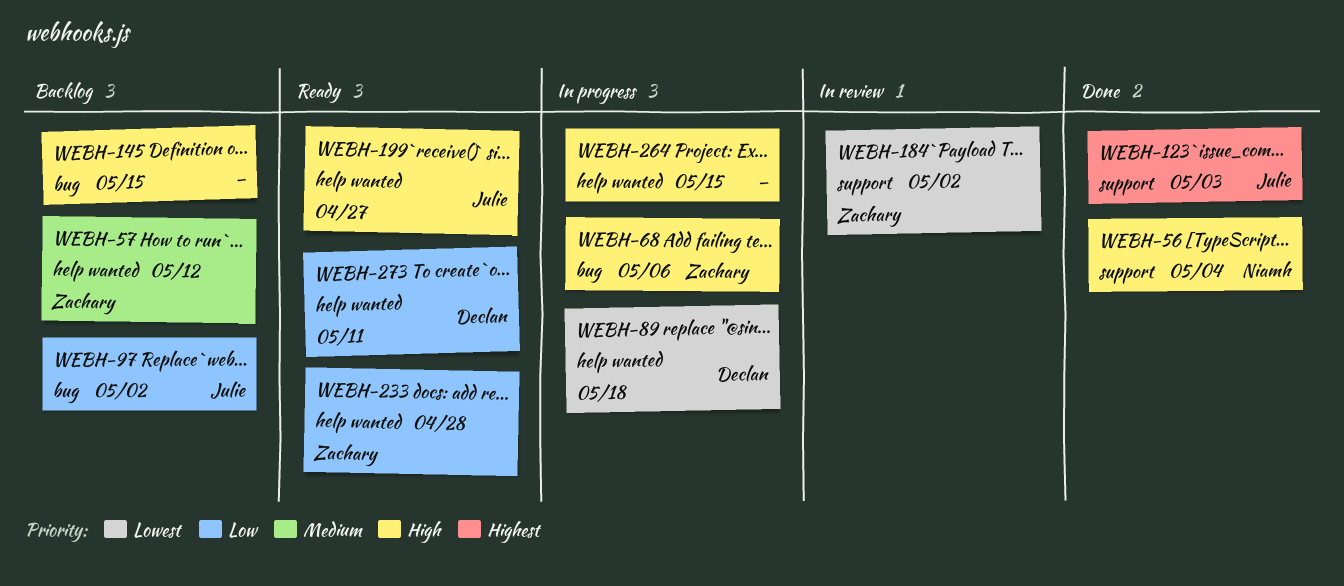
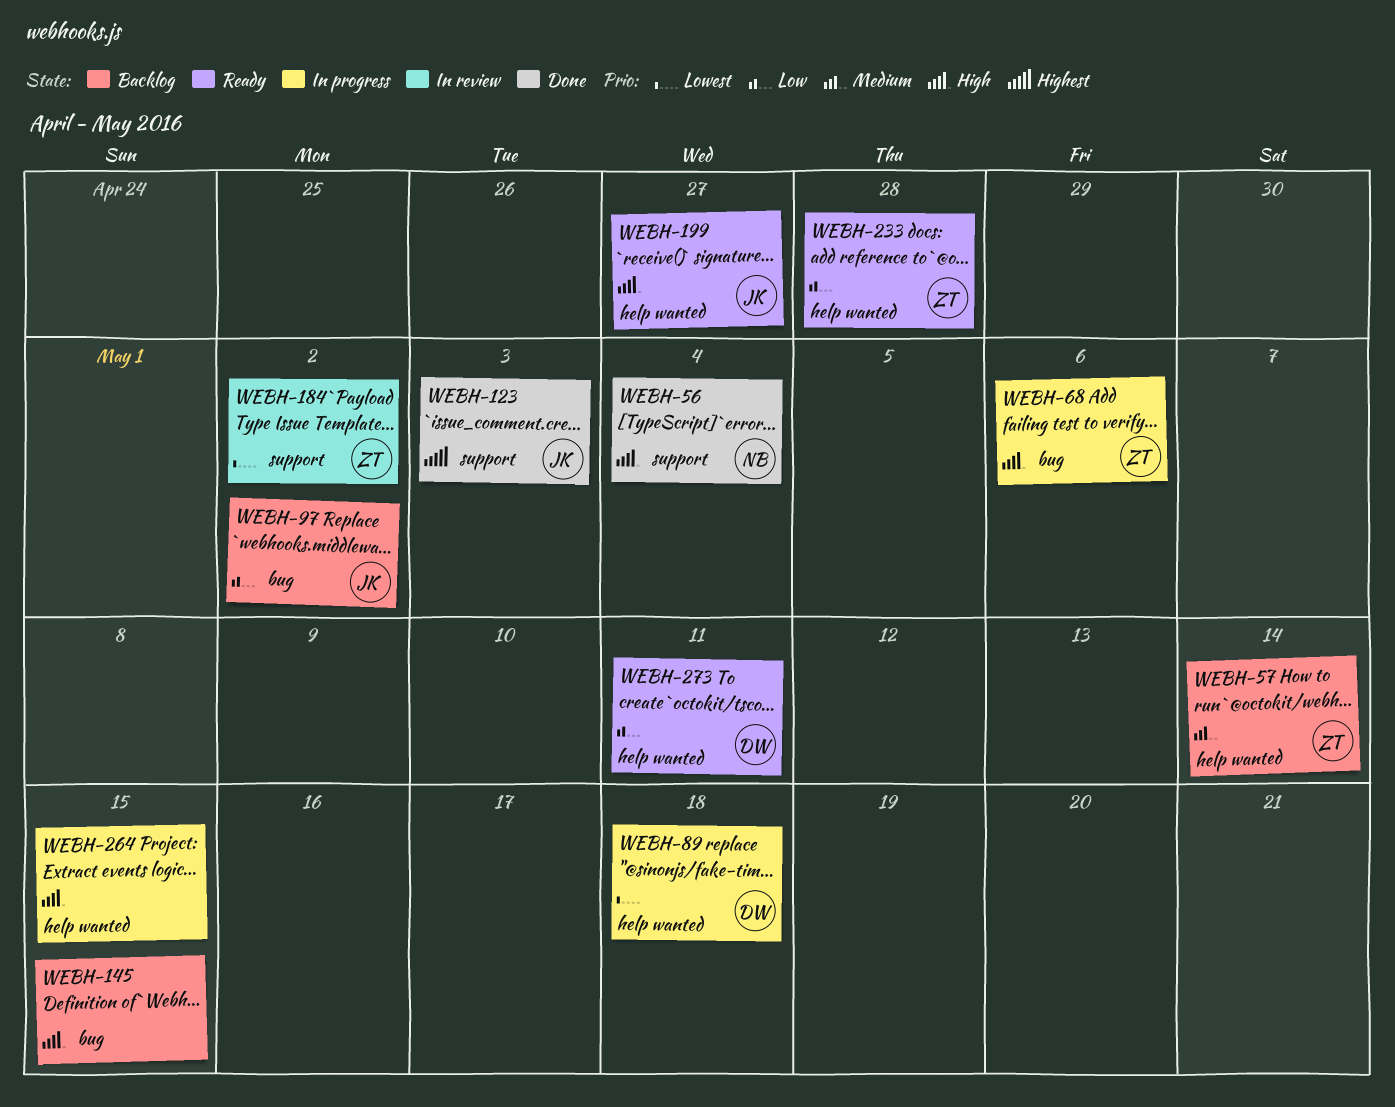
WEBH-57, due: May 12 -> May 14

